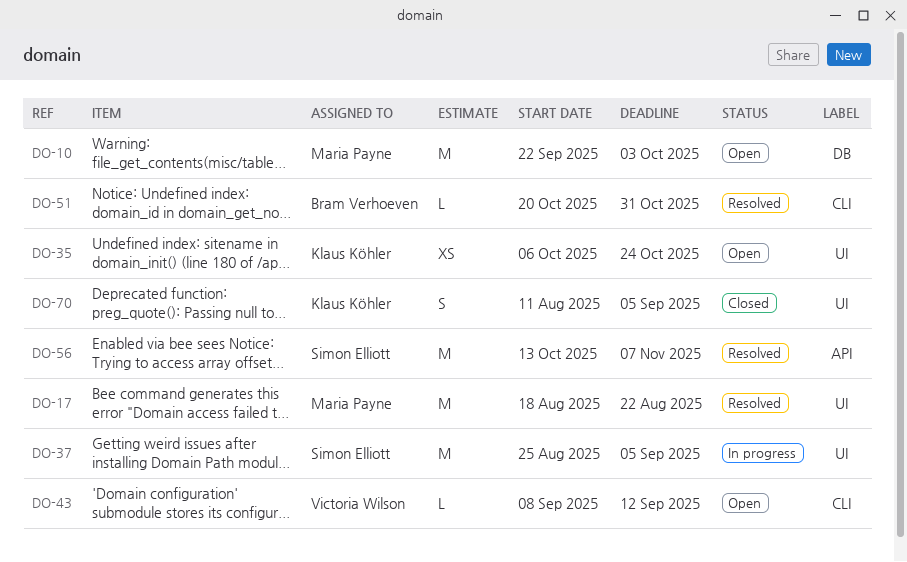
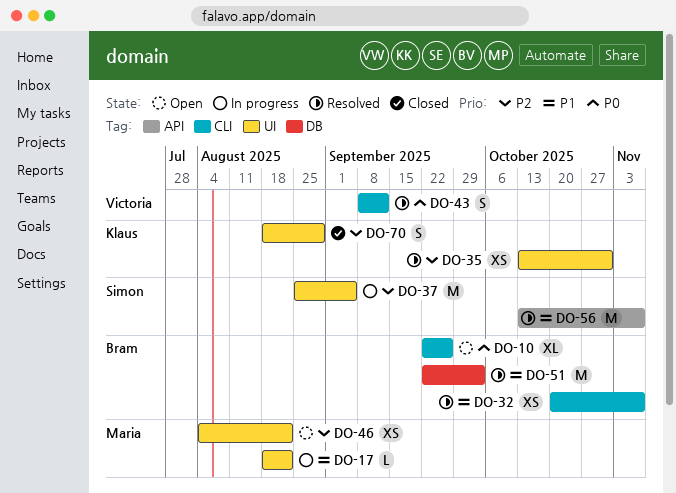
DO-10, owner: Maria Payne -> Bram Verhoeven
DO-10, label: DB -> CLI
DO-10, estimate: M -> XL
DO-10, due: Oct 3 -> Sep 26
DO-17, status: Resolved -> In progress
DO-17, estimate: M -> L
DO-32: none -> present
DO-35, status: Open -> Resolved
DO-35, start: Oct 6 -> Oct 13
DO-35, due: Oct 24 -> Oct 31
DO-43, status: Open -> Resolved
DO-43, estimate: L -> S
DO-46: none -> present
DO-51, label: CLI -> DB
DO-51, estimate: L -> M
DO-51, start: Oct 20 -> Sep 22
DO-51, due: Oct 31 -> Oct 3
DO-70, start: Aug 11 -> Aug 18
DO-70, due: Sep 5 -> Aug 29

